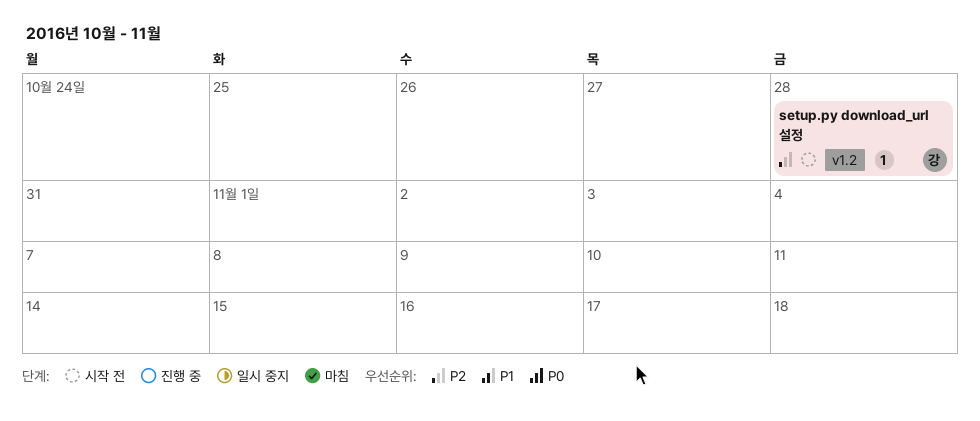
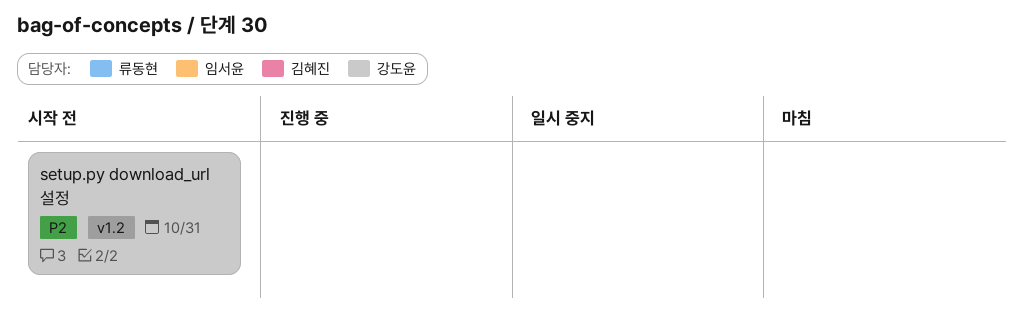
setup.py download_url 설정, due: Oct 28 -> Oct 31

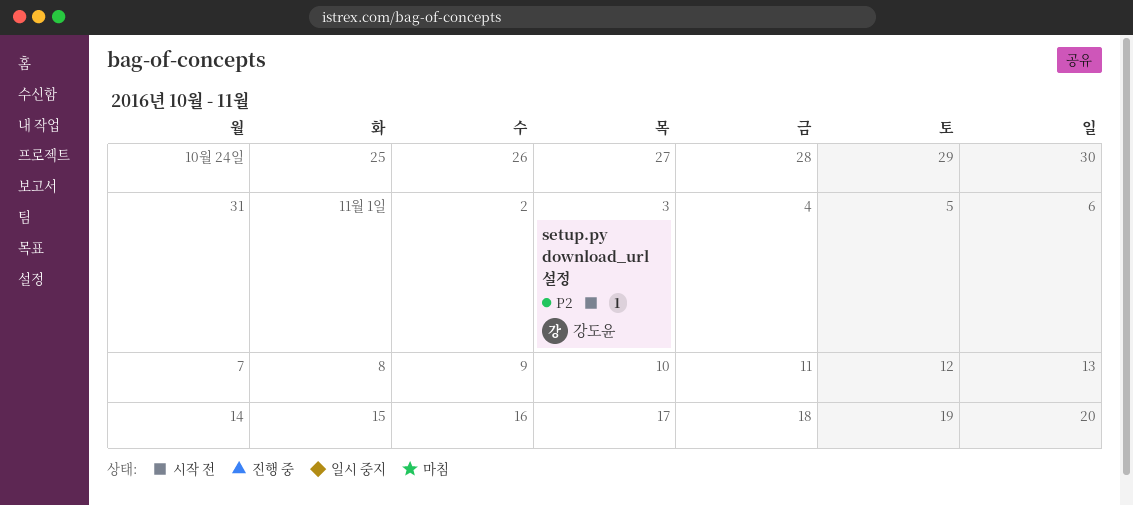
setup.py download_url 설정, due: Oct 31 -> Nov 3

